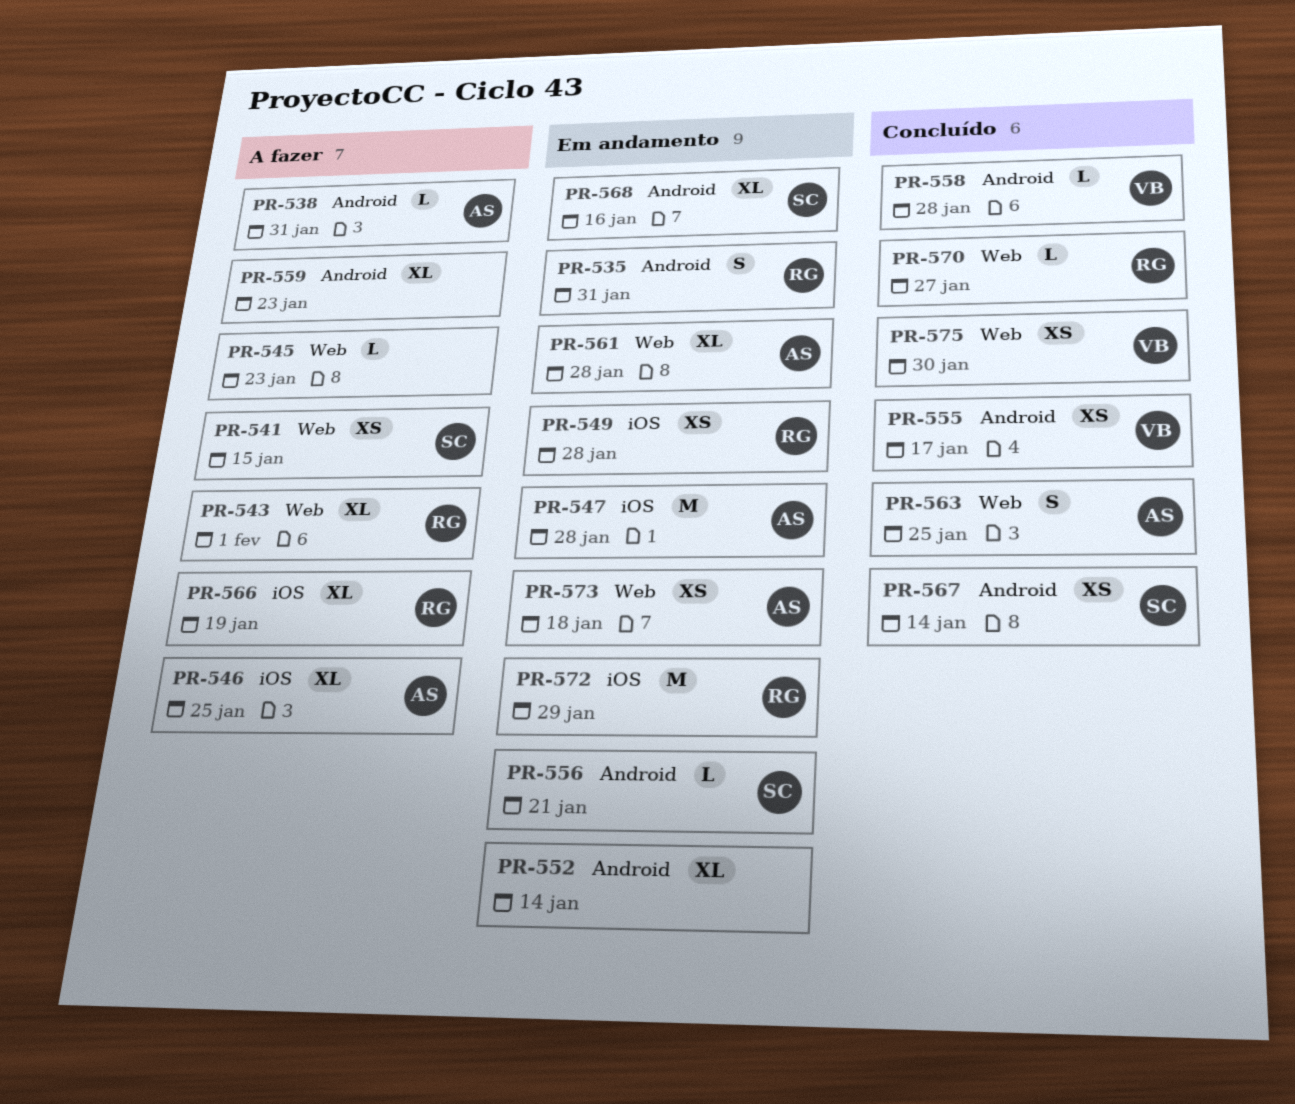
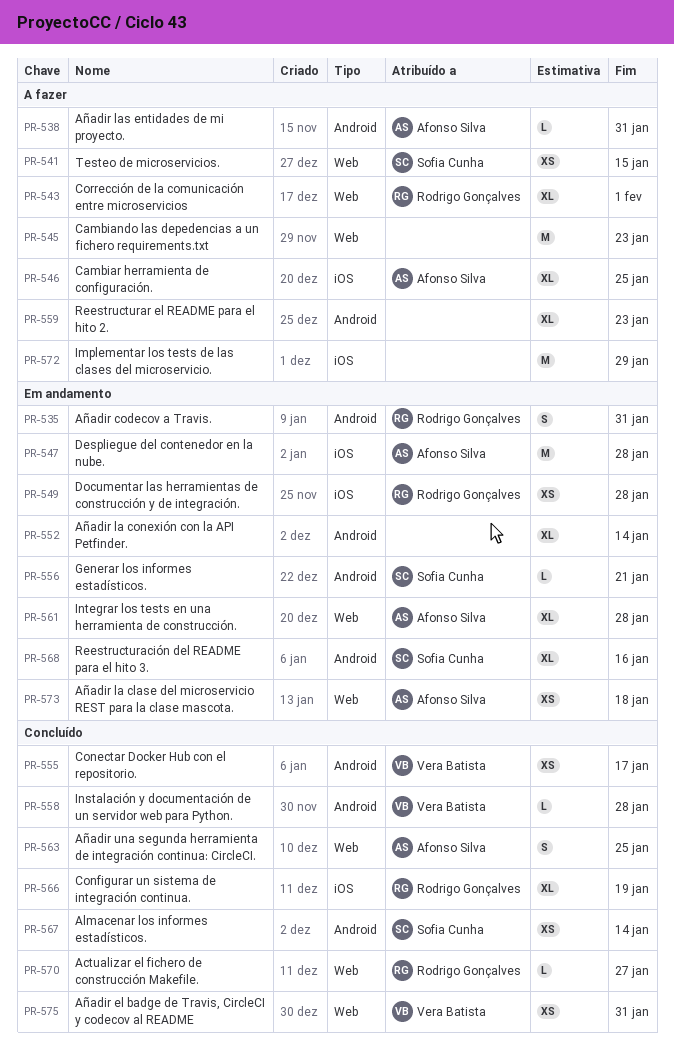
PR-545, estimate: L -> M
PR-566, status: A fazer -> Concluído
PR-572, status: Em andamento -> A fazer
PR-572, owner: Rodrigo Gonçalves -> none
PR-575, due: Jan 30 -> Jan 31

